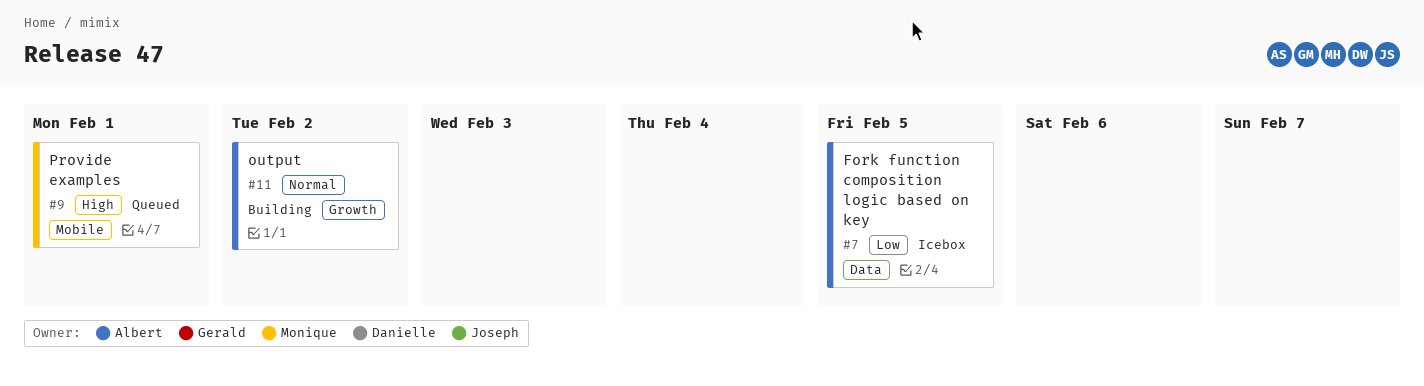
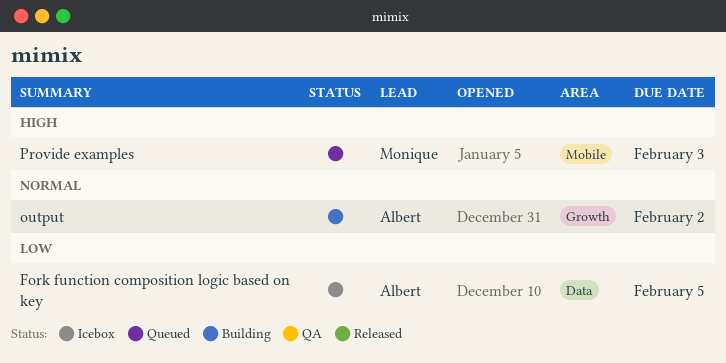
Provide examples, due: Feb 1 -> Feb 3

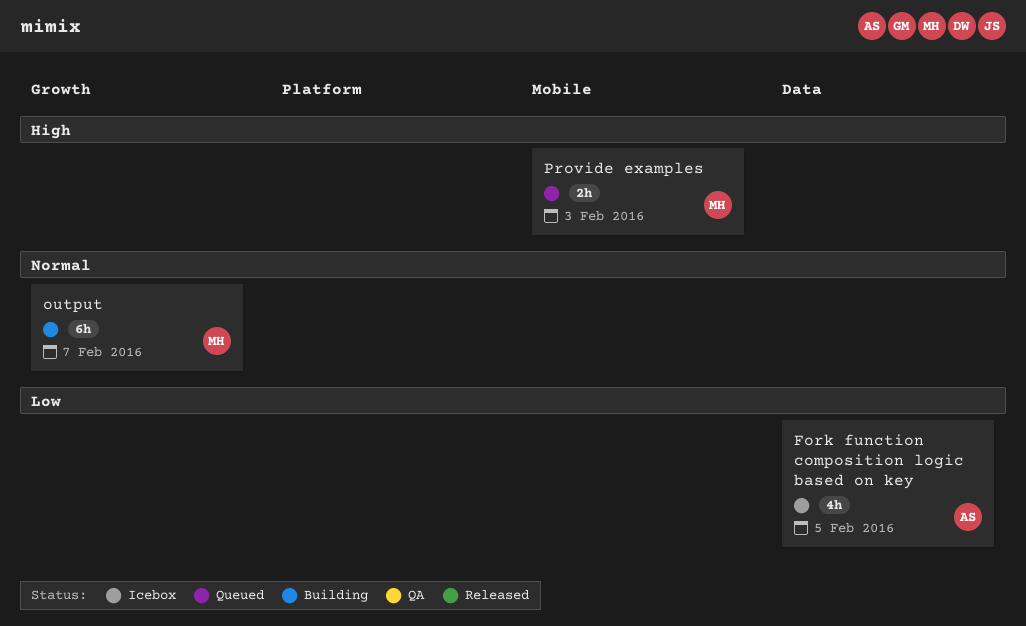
output, owner: Albert -> Monique
output, due: Feb 2 -> Feb 7

